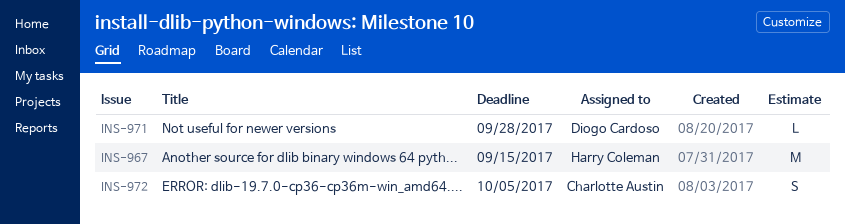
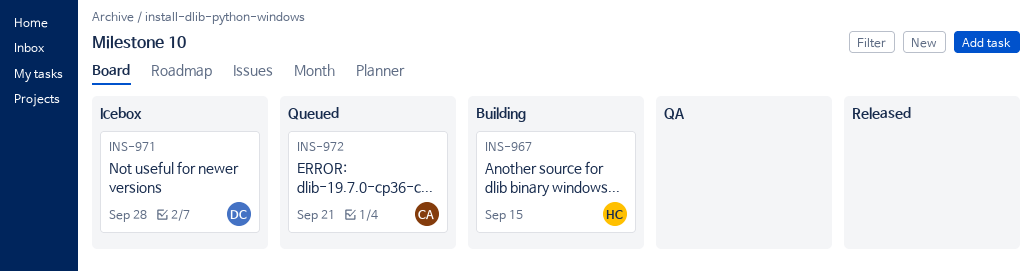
INS-972, due: Oct 5 -> Sep 21

